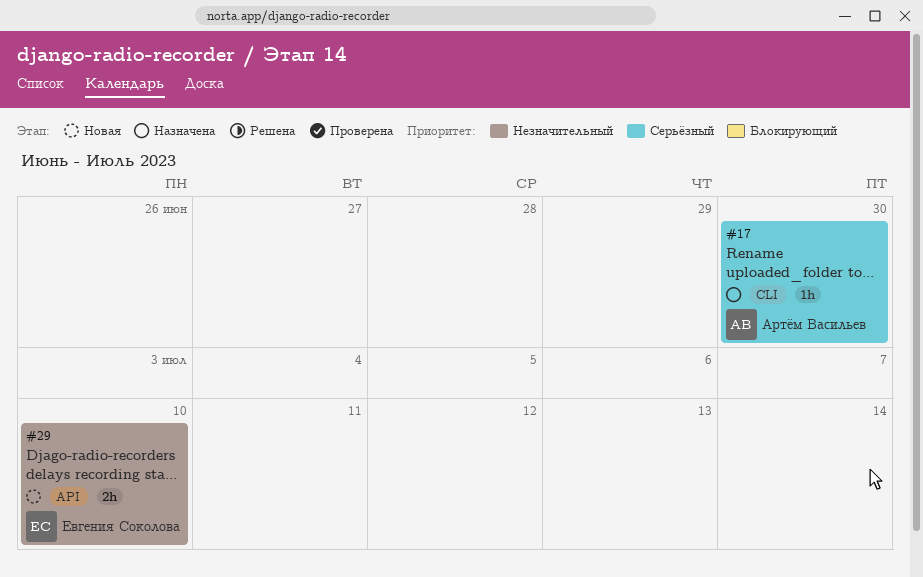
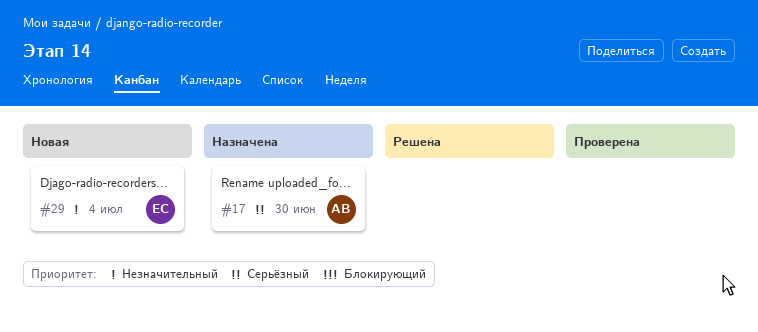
#29, due: Jul 10 -> Jul 4

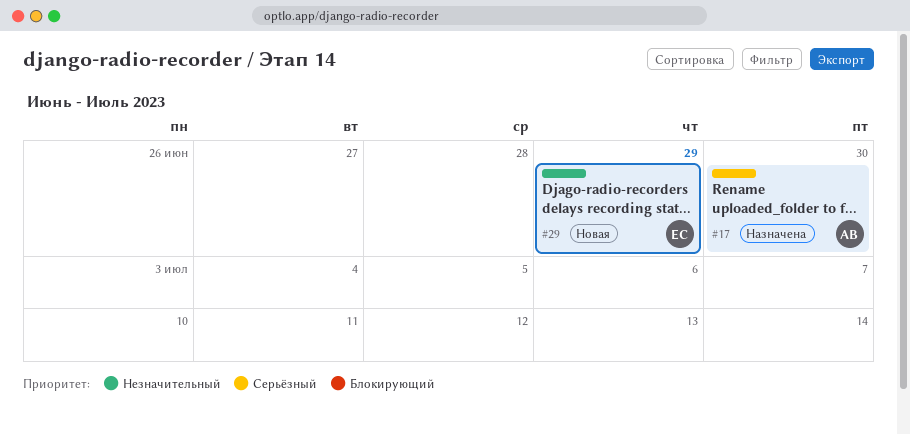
#29, due: Jul 4 -> Jun 29

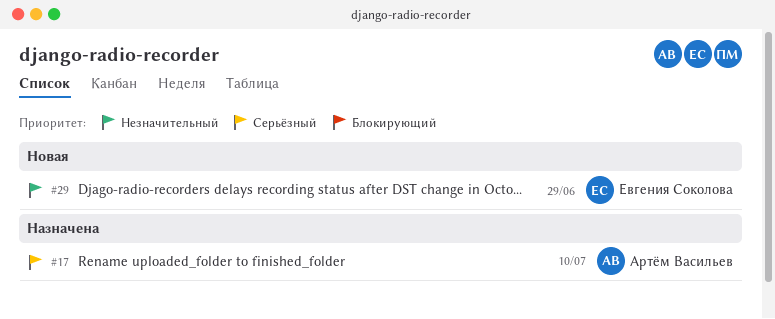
#17, due: Jun 30 -> Jul 10

